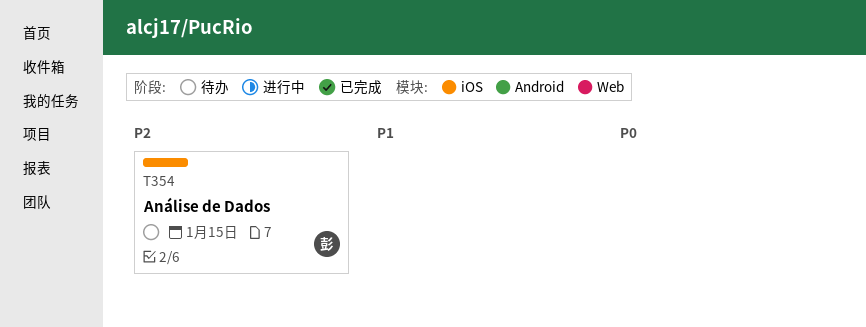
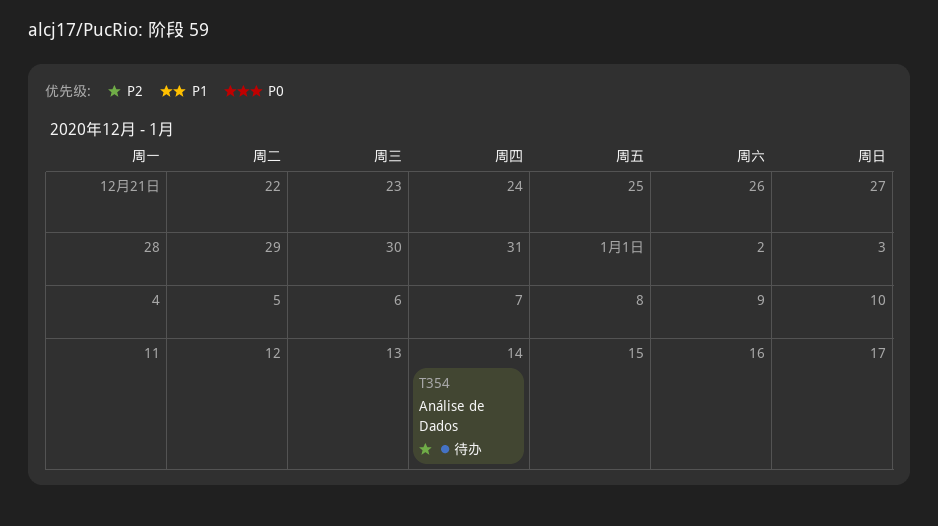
T354, due: Jan 15 -> Jan 14

